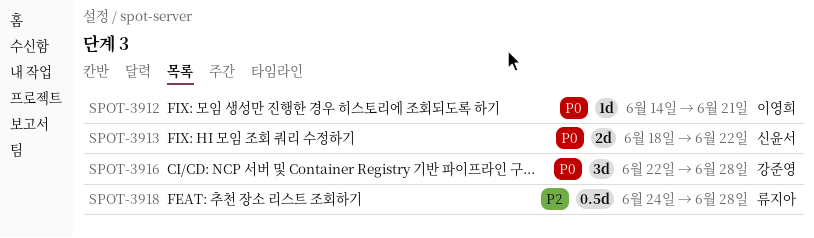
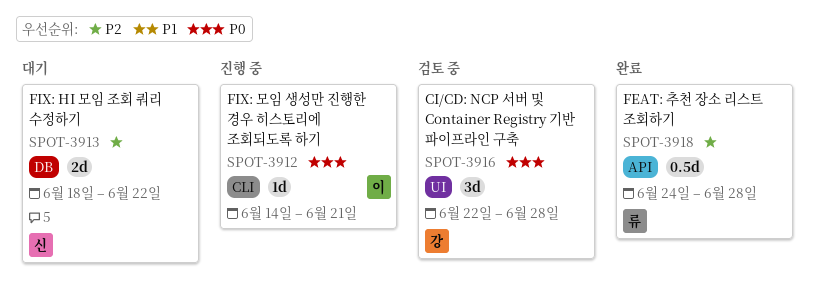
SPOT-3913, priority: P0 -> P2

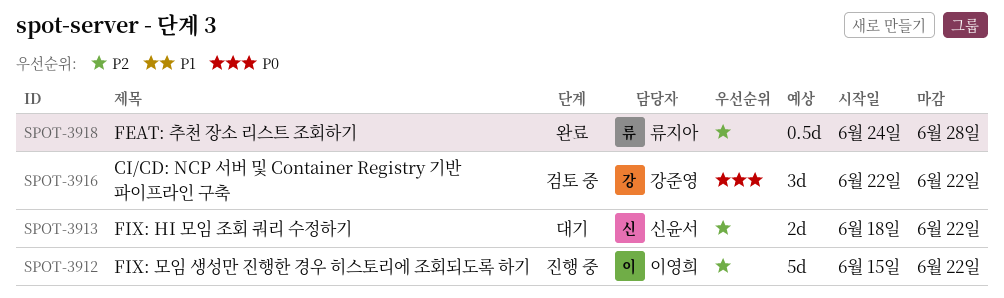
SPOT-3912, priority: P0 -> P2
SPOT-3912, estimate: 1d -> 5d
SPOT-3912, start: Jun 14 -> Jun 15
SPOT-3912, due: Jun 21 -> Jun 22
SPOT-3916, due: Jun 28 -> Jun 22

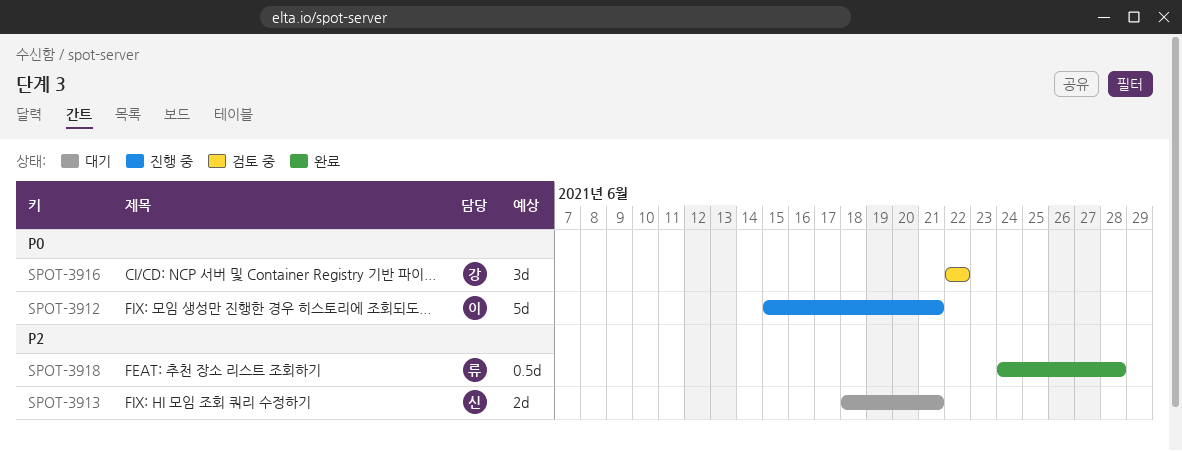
SPOT-3912, priority: P2 -> P0
SPOT-3912, due: Jun 22 -> Jun 21
SPOT-3913, due: Jun 22 -> Jun 21

